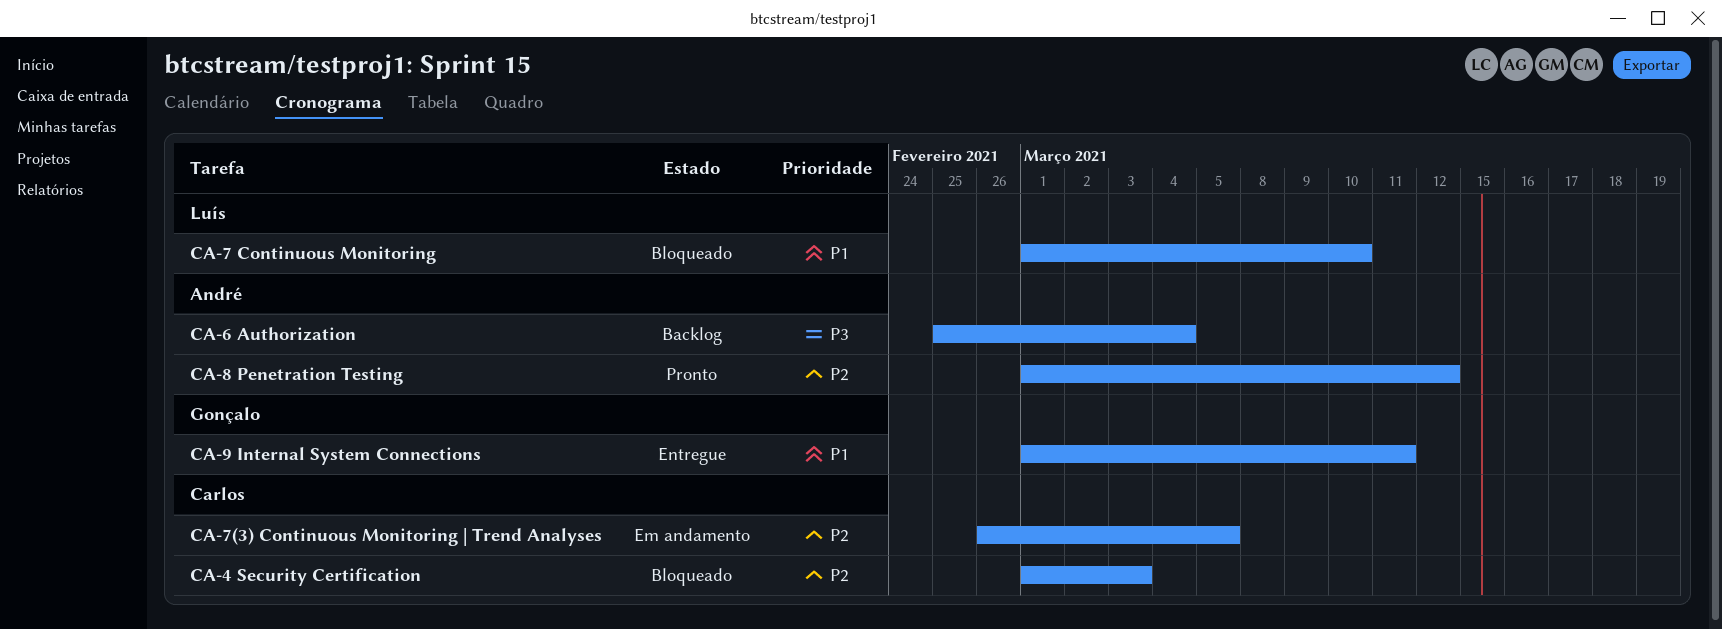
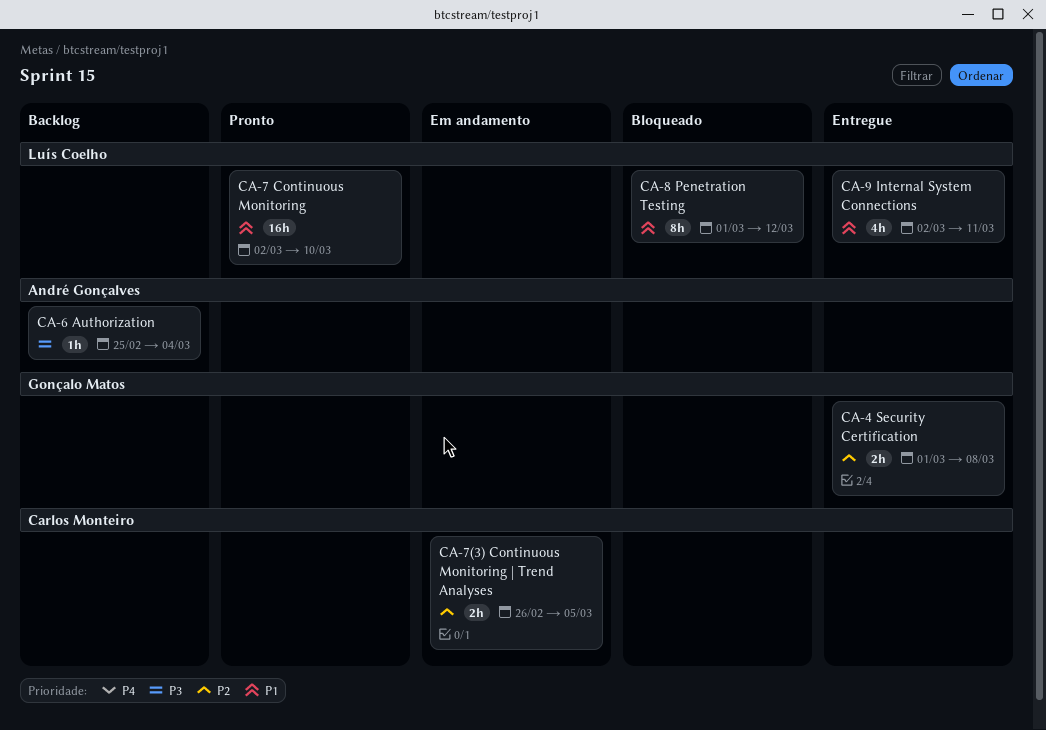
CA-4 Security Certification, status: Bloqueado -> Entregue
CA-4 Security Certification, owner: Carlos Monteiro -> Gonçalo Matos
CA-4 Security Certification, due: Mar 3 -> Mar 8
CA-7 Continuous Monitoring, status: Bloqueado -> Pronto
CA-7 Continuous Monitoring, start: Mar 1 -> Mar 2
CA-8 Penetration Testing, status: Pronto -> Bloqueado
CA-8 Penetration Testing, owner: André Gonçalves -> Luís Coelho
CA-8 Penetration Testing, priority: P2 -> P1
CA-9 Internal System Connections, owner: Gonçalo Matos -> Luís Coelho
CA-9 Internal System Connections, start: Mar 1 -> Mar 2

